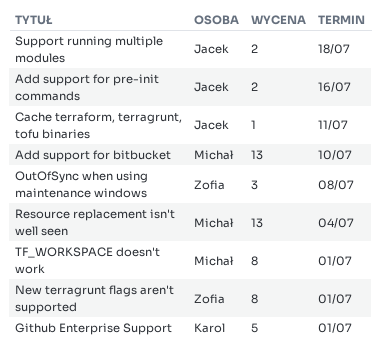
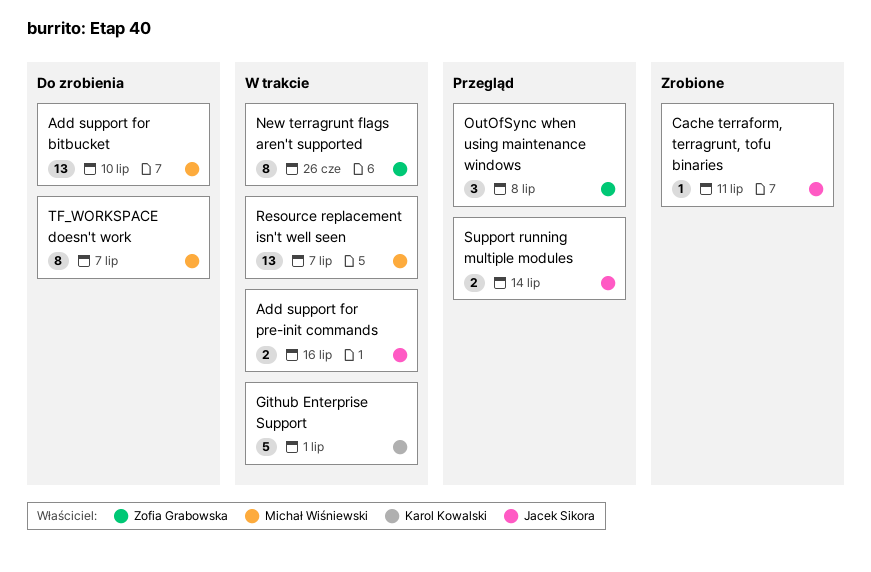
New terragrunt flags aren't supported, due: Jul 1 -> Jun 26
Resource replacement isn't well seen, due: Jul 4 -> Jul 7
Support running multiple modules, due: Jul 18 -> Jul 14
TF_WORKSPACE doesn't work, due: Jul 1 -> Jul 7

